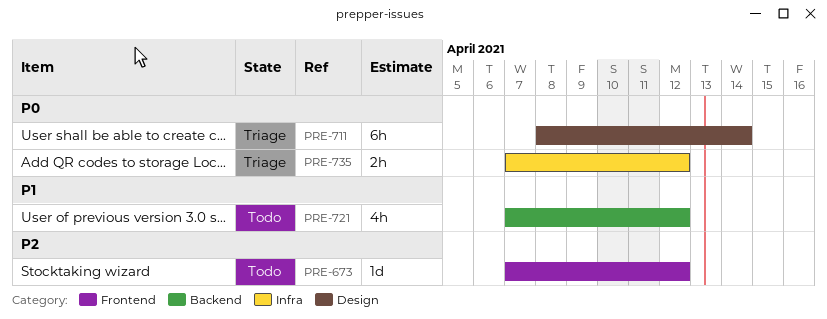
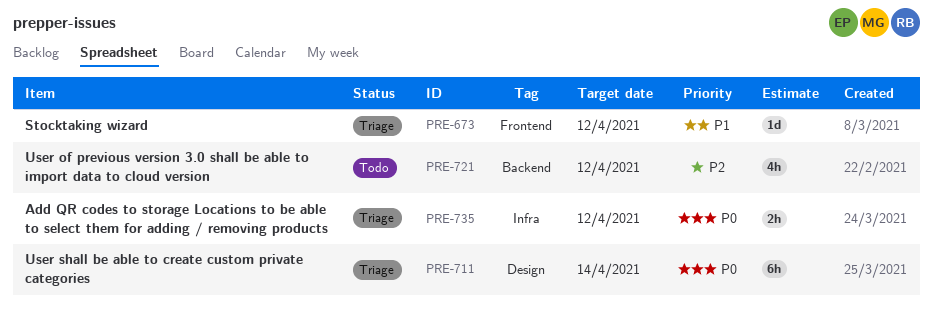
PRE-673, status: Todo -> Triage
PRE-673, priority: P2 -> P1
PRE-721, priority: P1 -> P2

